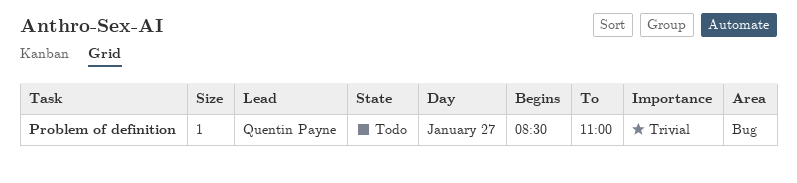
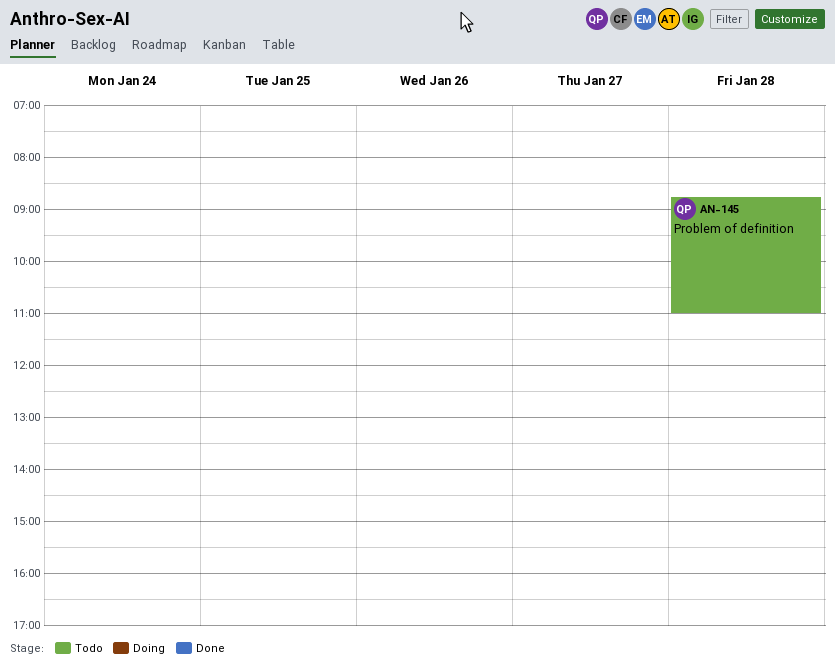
Problem of definition, day: Jan 27 -> Jan 28
Problem of definition, begins: 08:30 -> 08:45

